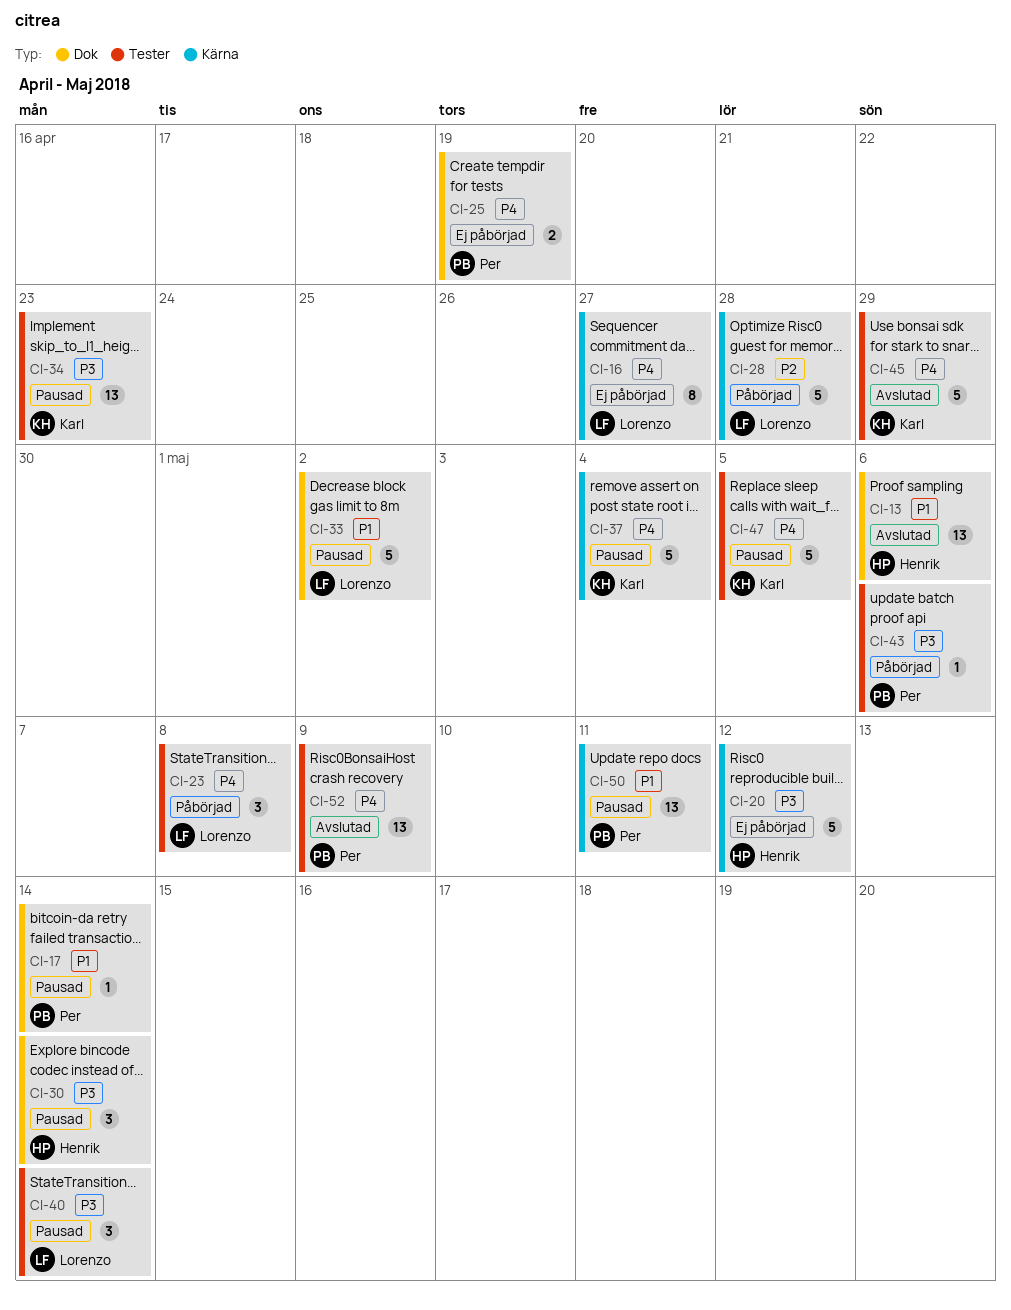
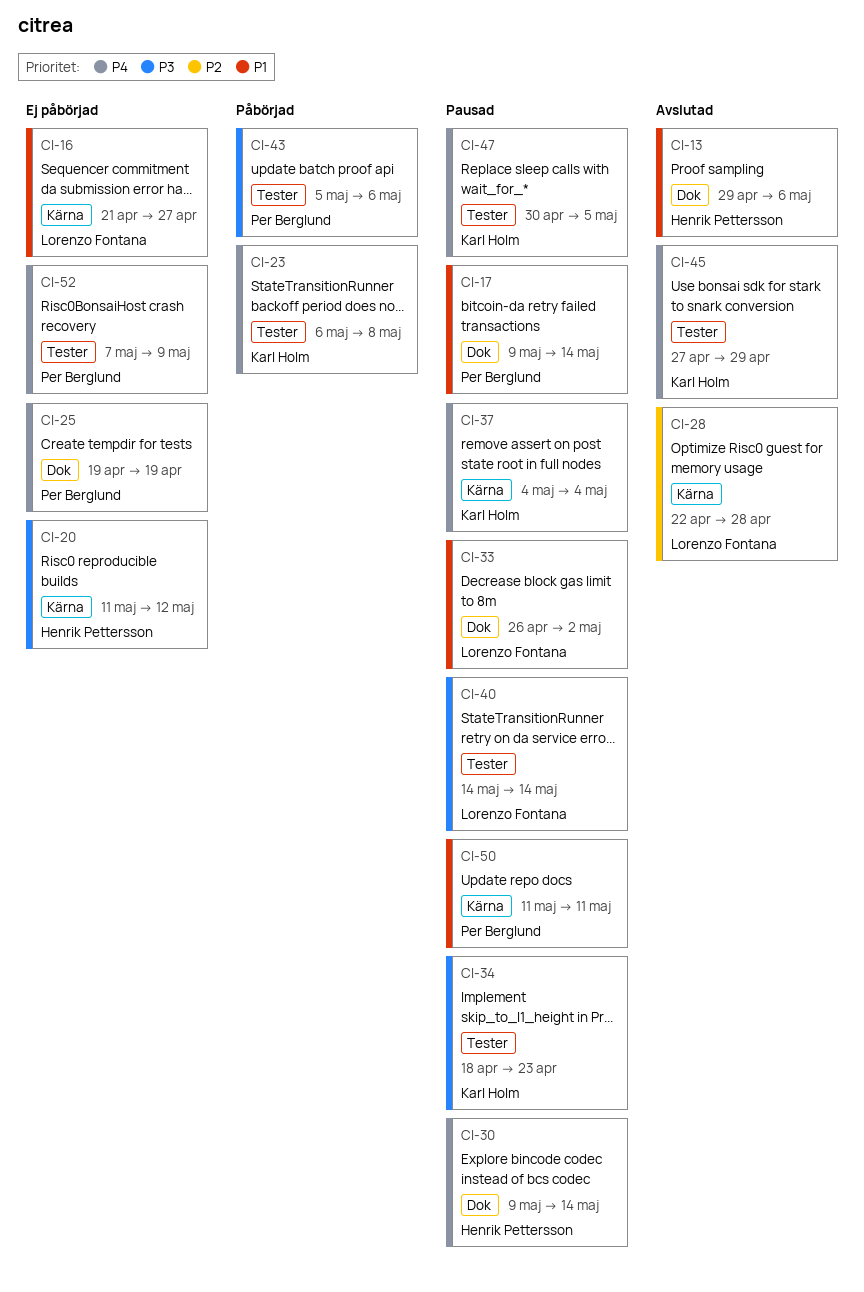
CI-16, priority: P4 -> P1
CI-23, owner: Lorenzo Fontana -> Karl Holm
CI-28, status: Påbörjad -> Avslutad
CI-30, priority: P3 -> P4
CI-52, status: Avslutad -> Ej påbörjad

